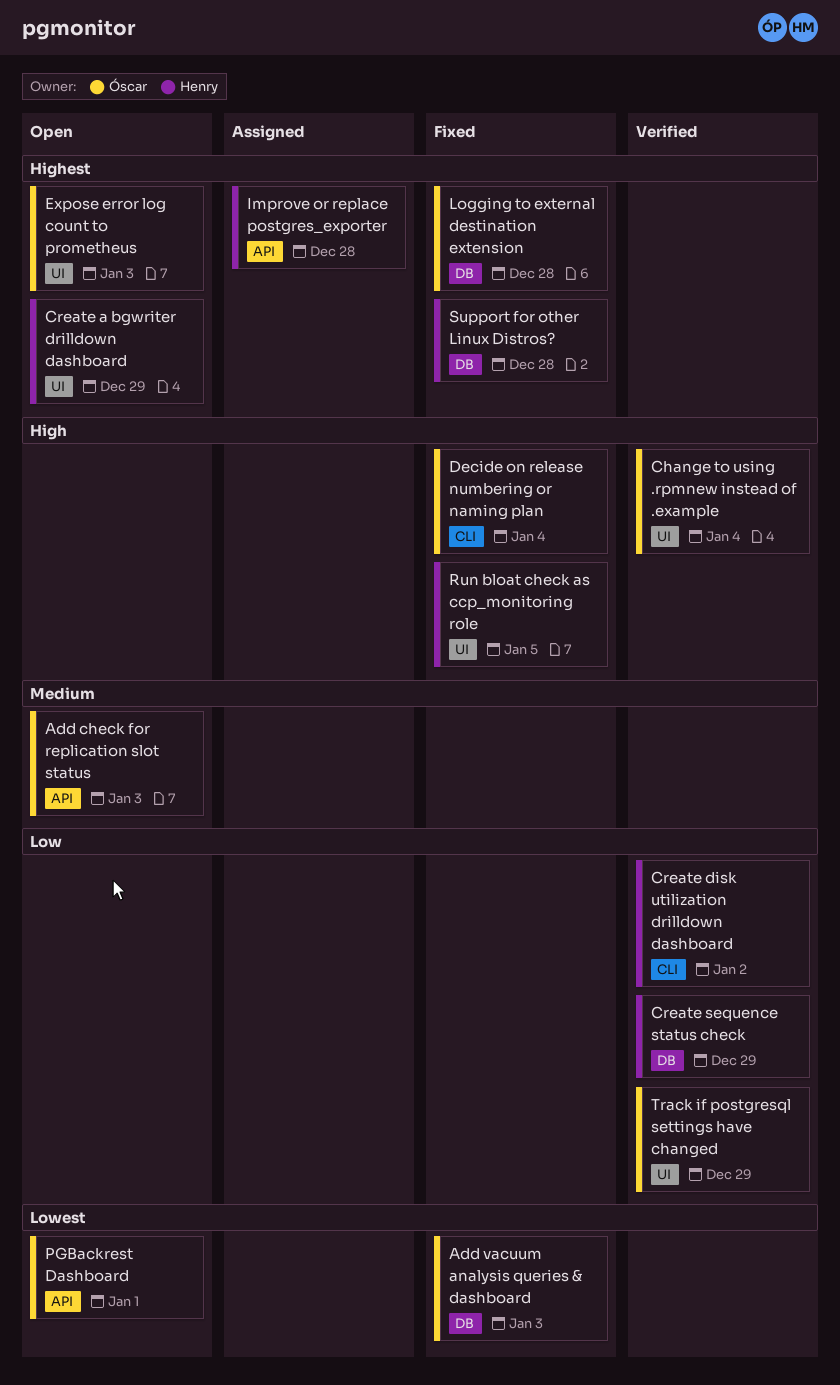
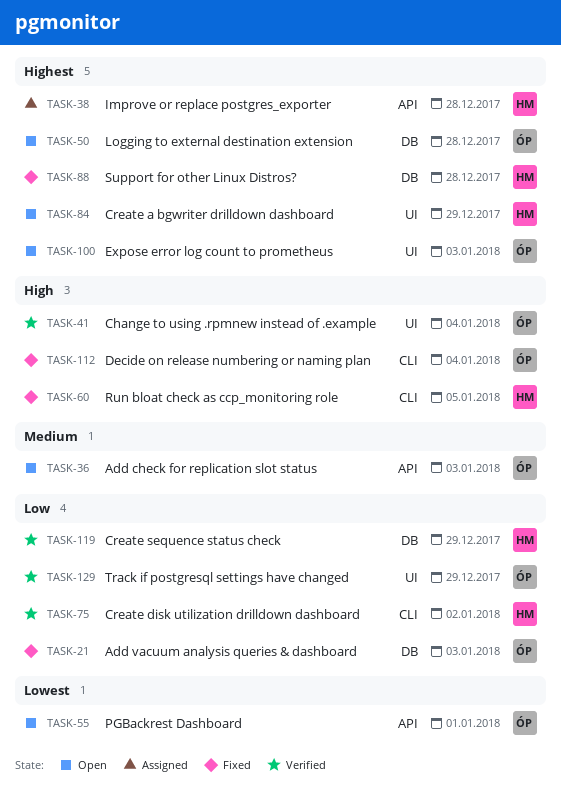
Add vacuum analysis queries & dashboard, priority: Lowest -> Low
Logging to external destination extension, status: Fixed -> Open
Run bloat check as ccp_monitoring role, label: UI -> CLI

